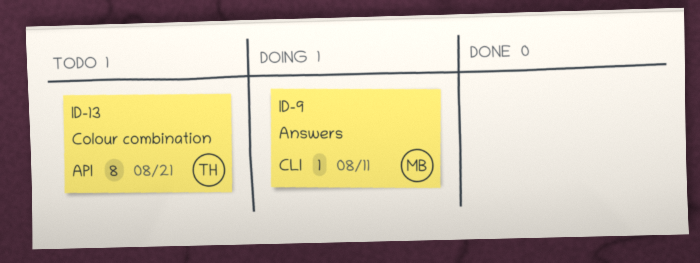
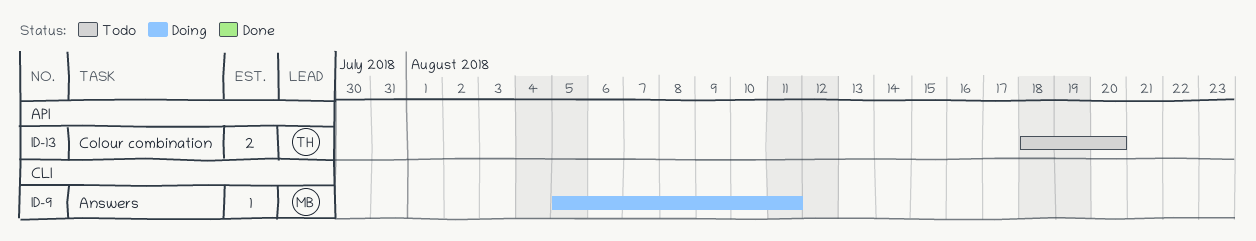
ID-13, estimate: 8 -> 2
ID-13, due: Aug 21 -> Aug 20

